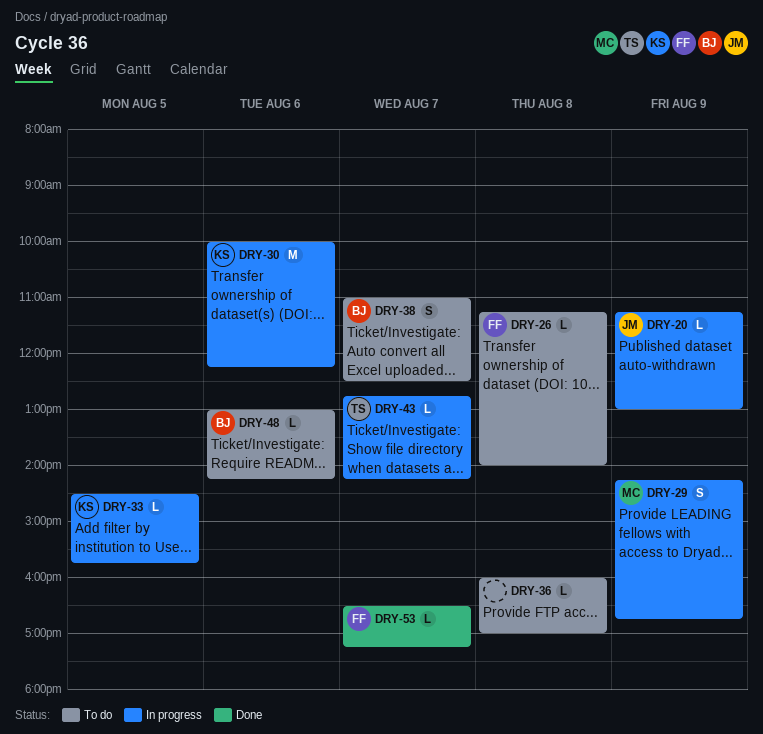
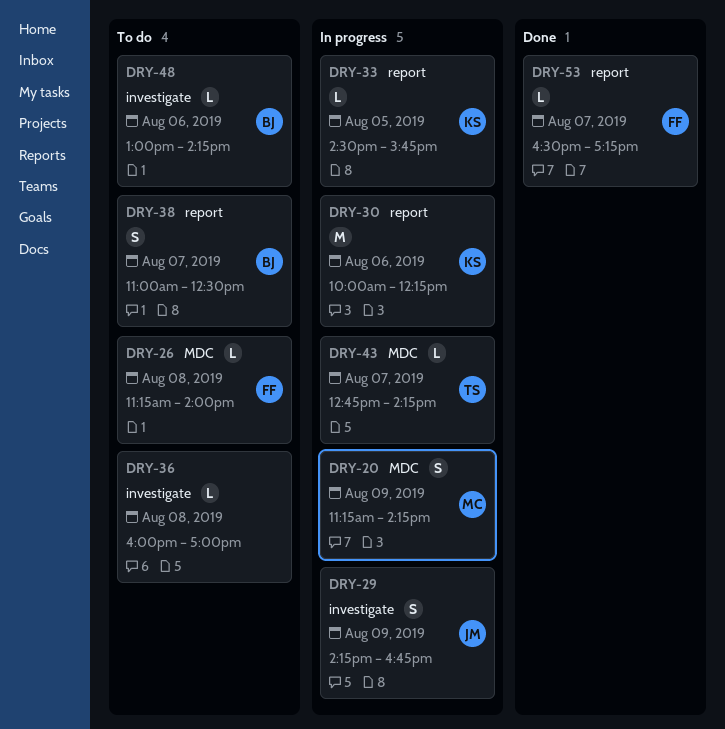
DRY-20, owner: JM -> MC
DRY-20, estimate: L -> S
DRY-20, ends: 13:00 -> 14:15
DRY-29, owner: MC -> JM

